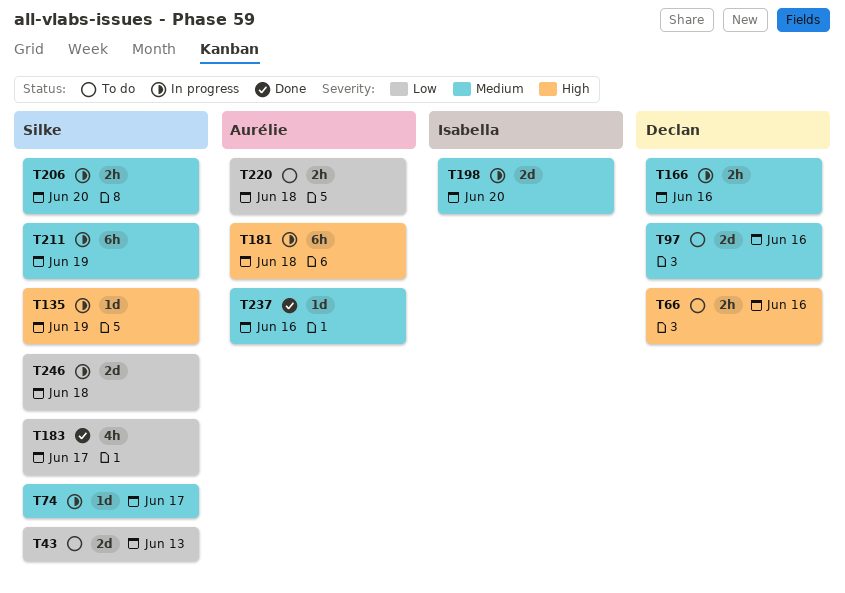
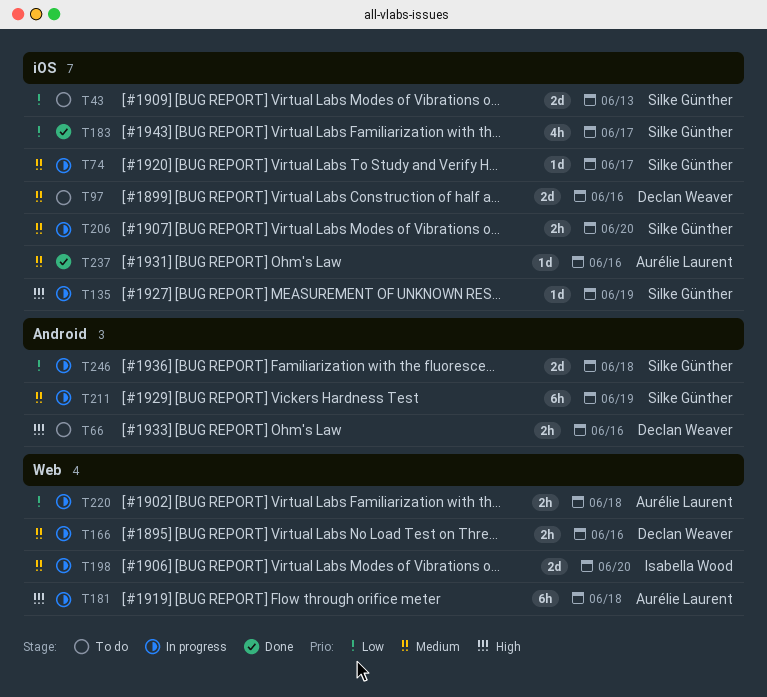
T220, status: To do -> In progress

